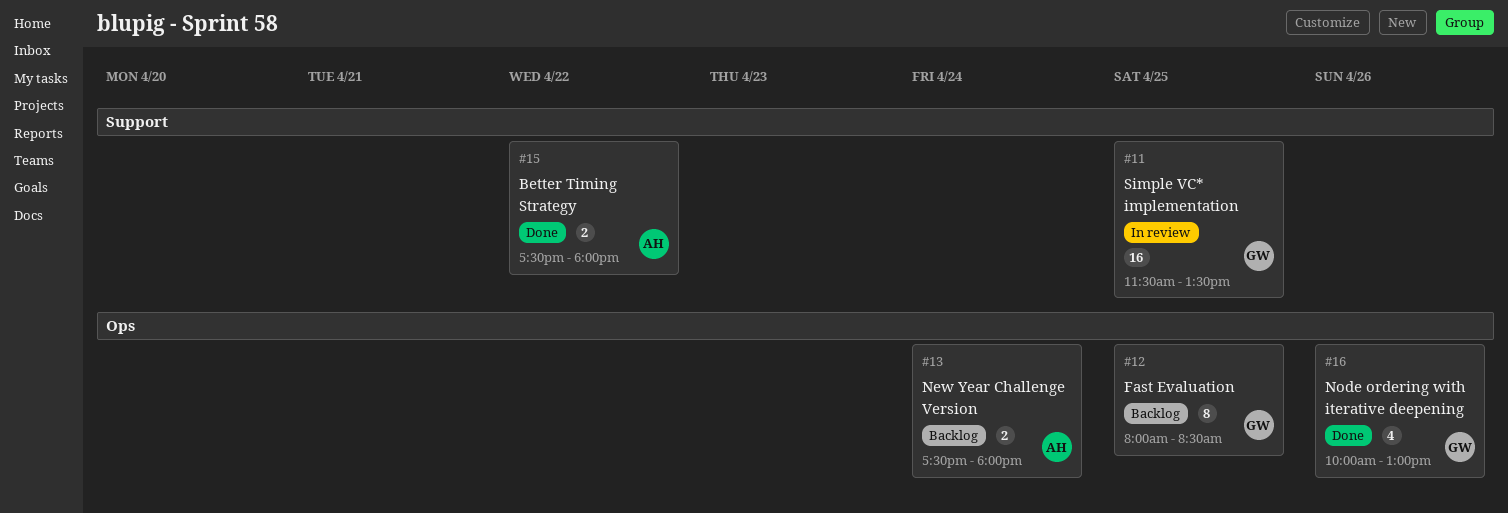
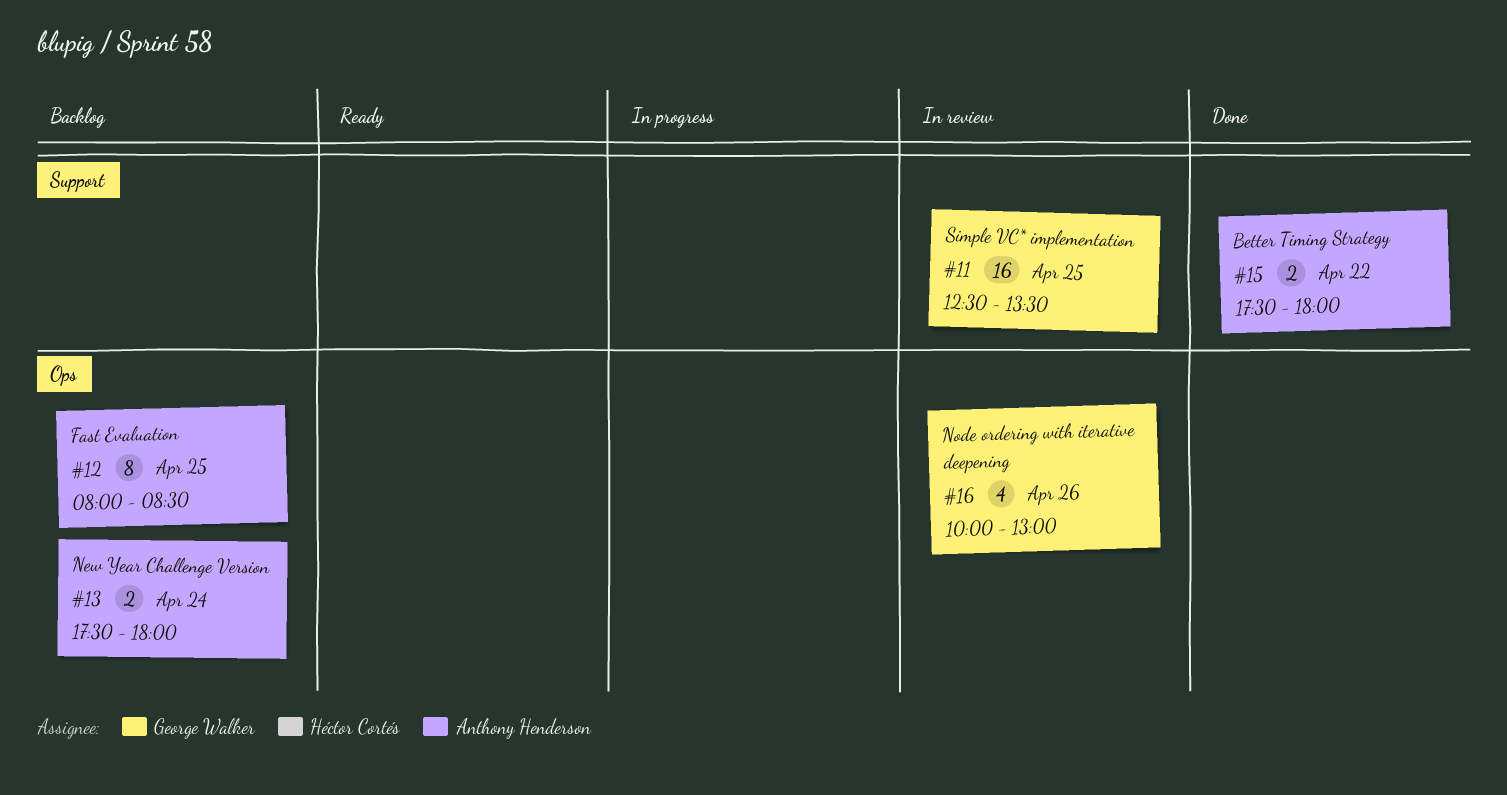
#11, begins: 11:30 -> 12:30
#12, owner: George Walker -> Anthony Henderson
#16, status: Done -> In review

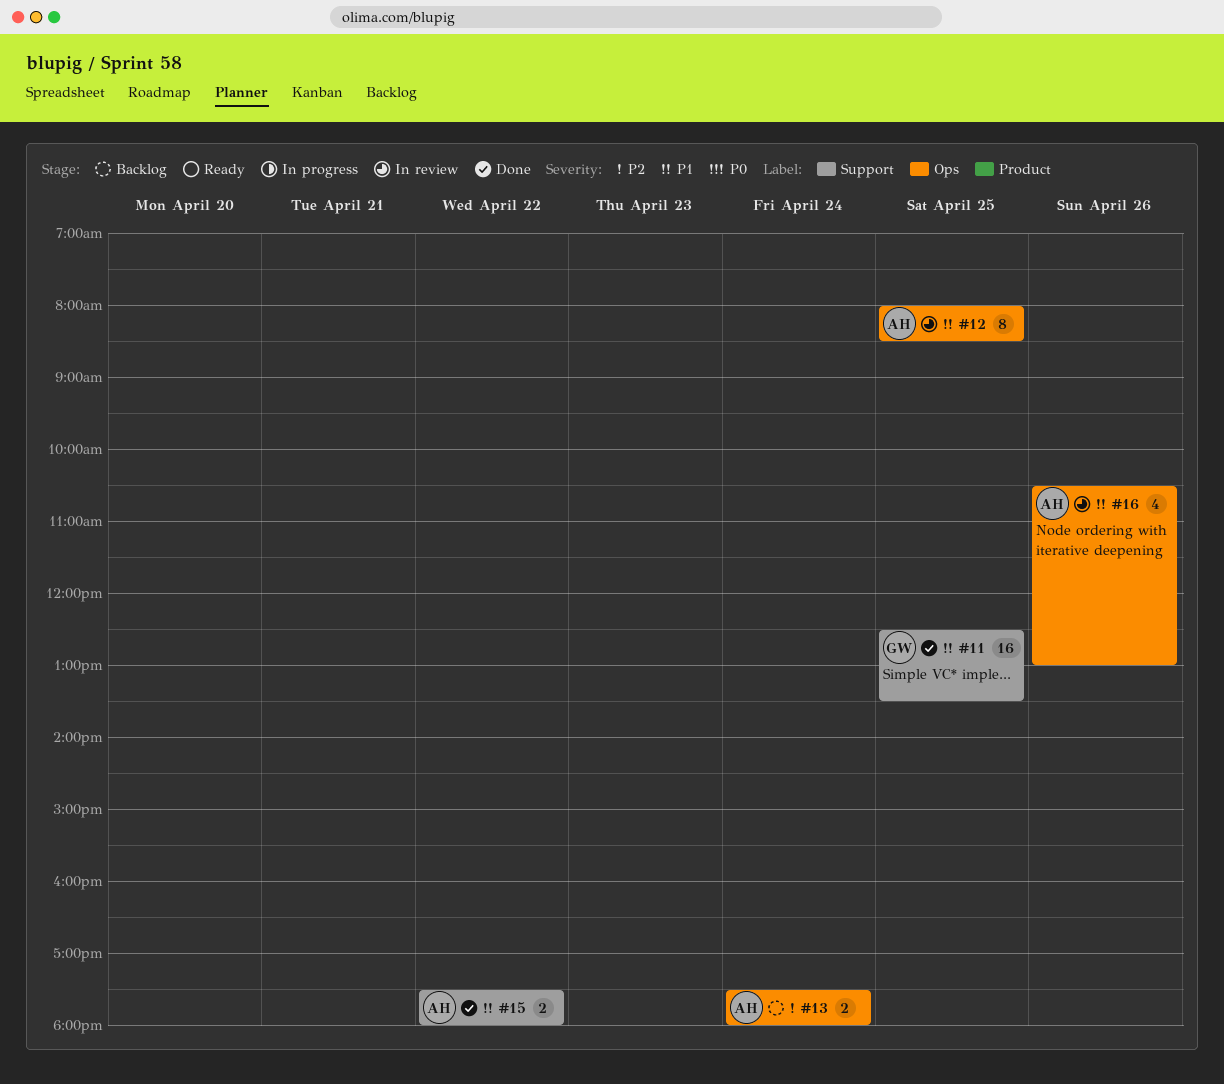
#11, status: In review -> Done
#12, status: Backlog -> In review
#16, owner: George Walker -> Anthony Henderson
#16, begins: 10:00 -> 10:30

